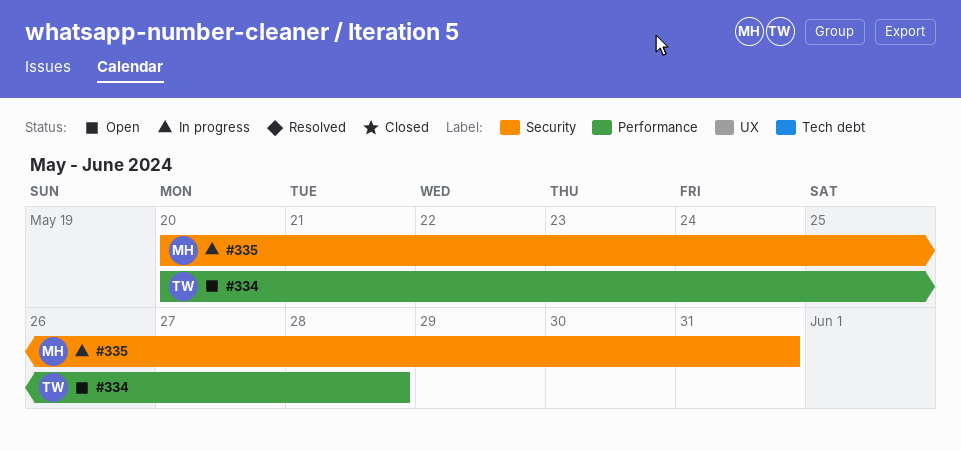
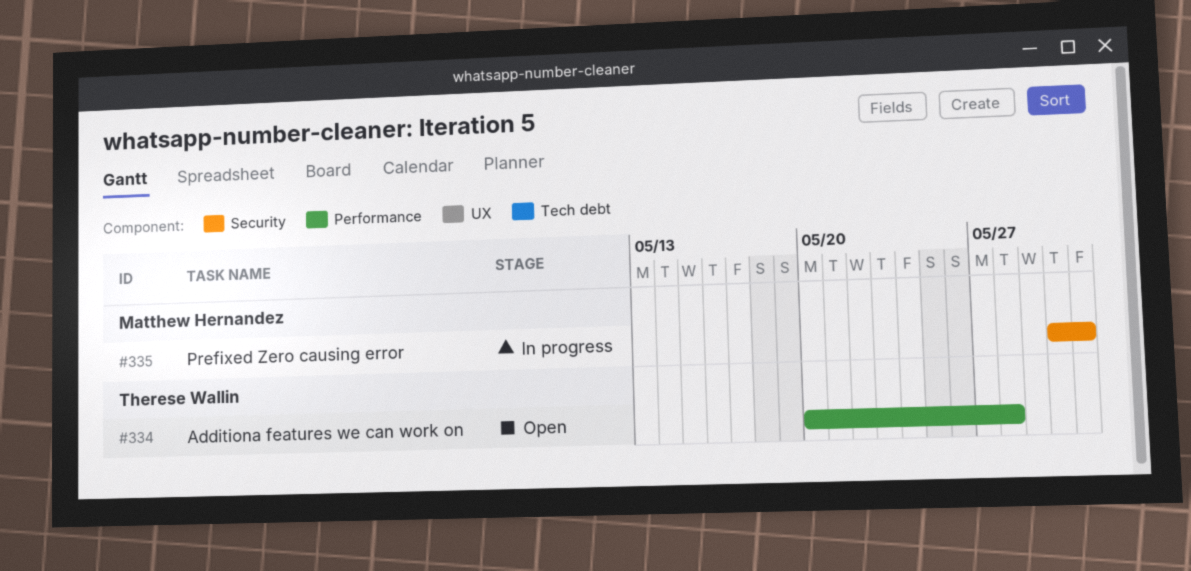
#335, start: May 20 -> May 30

